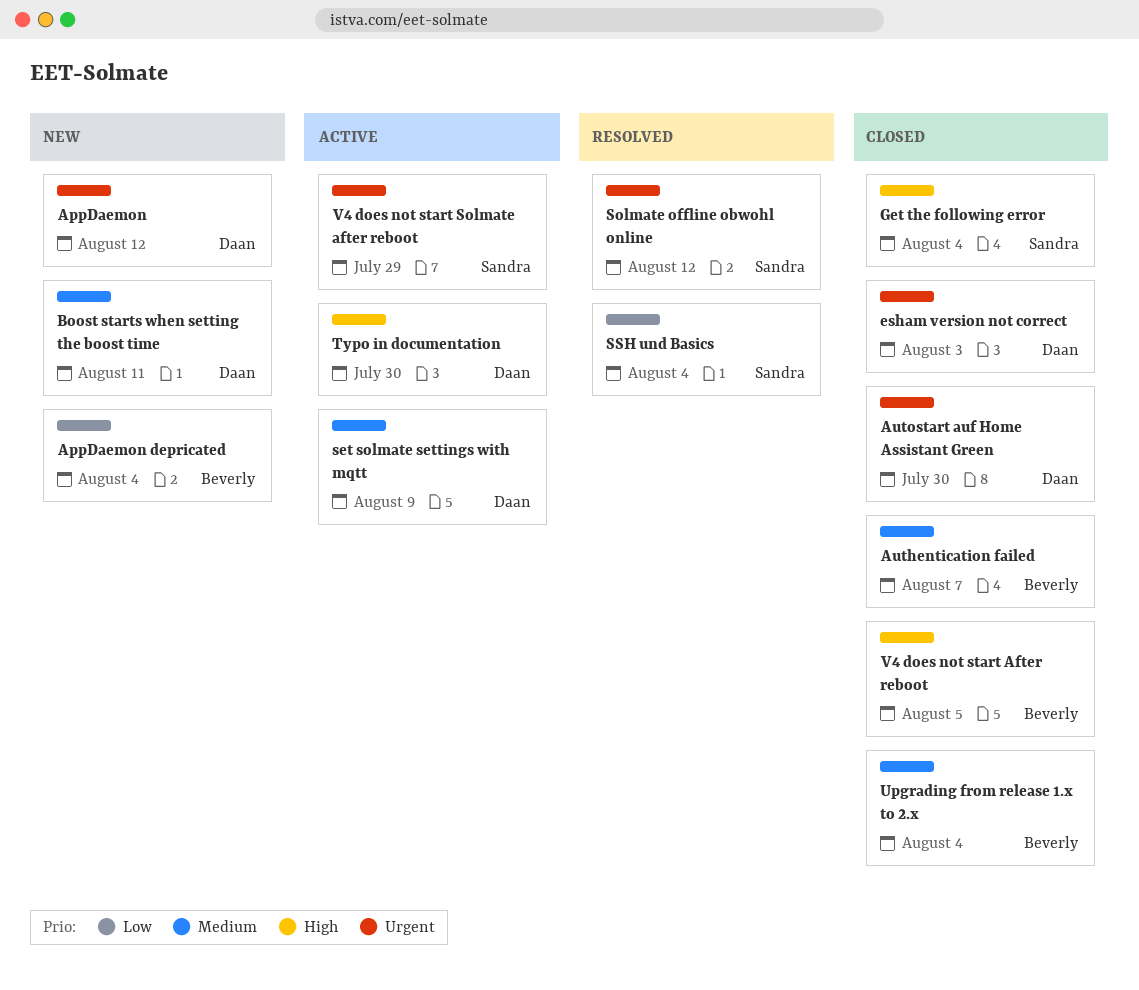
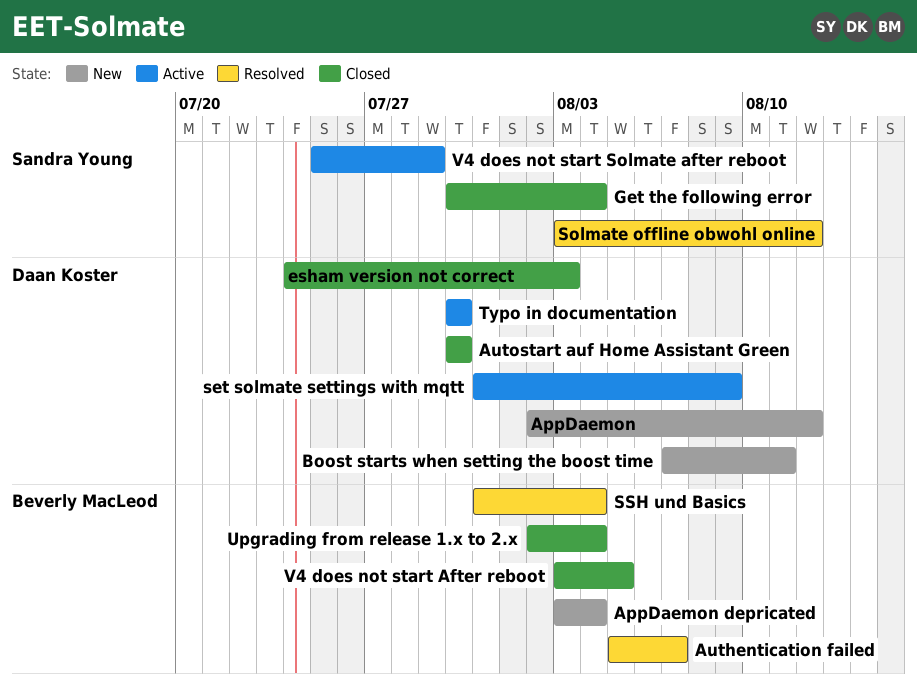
Authentication failed, status: Closed -> Resolved
SSH und Basics, owner: Sandra Young -> Beverly MacLeod

